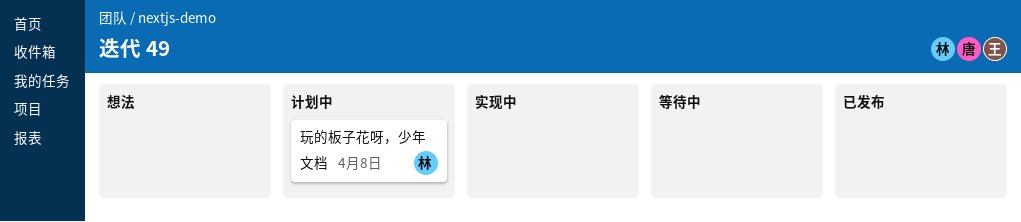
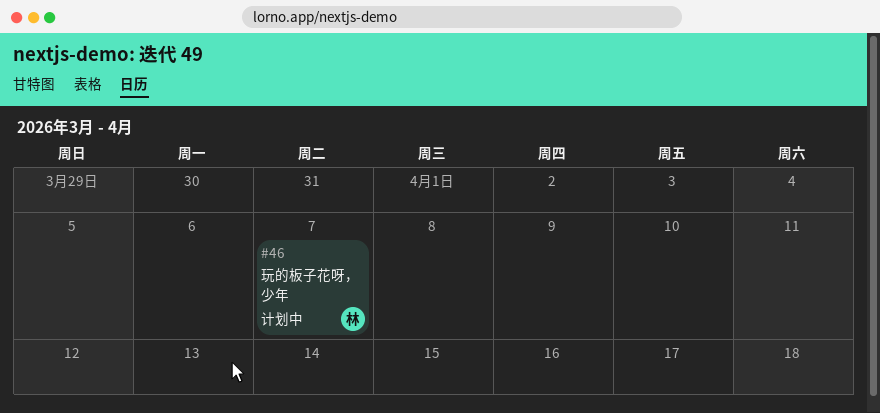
玩的板子花呀，少年, due: Apr 8 -> Apr 7

